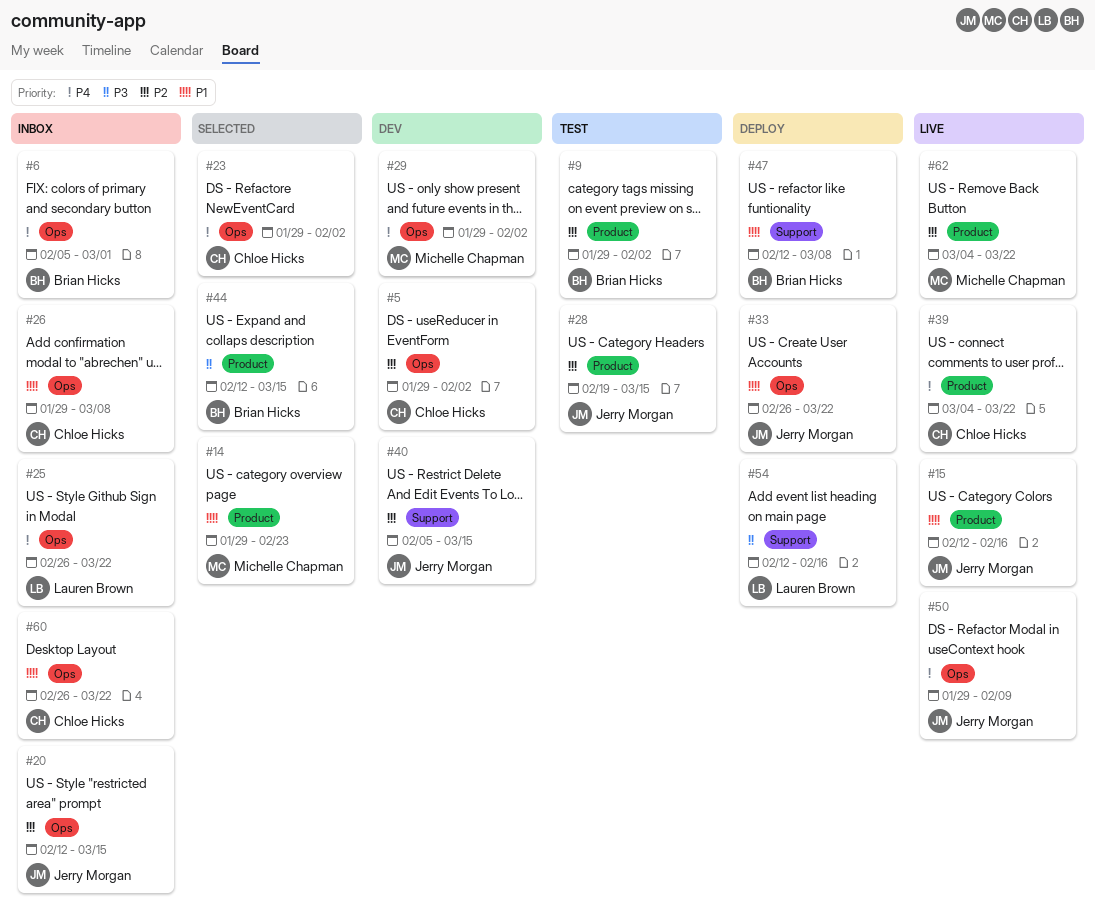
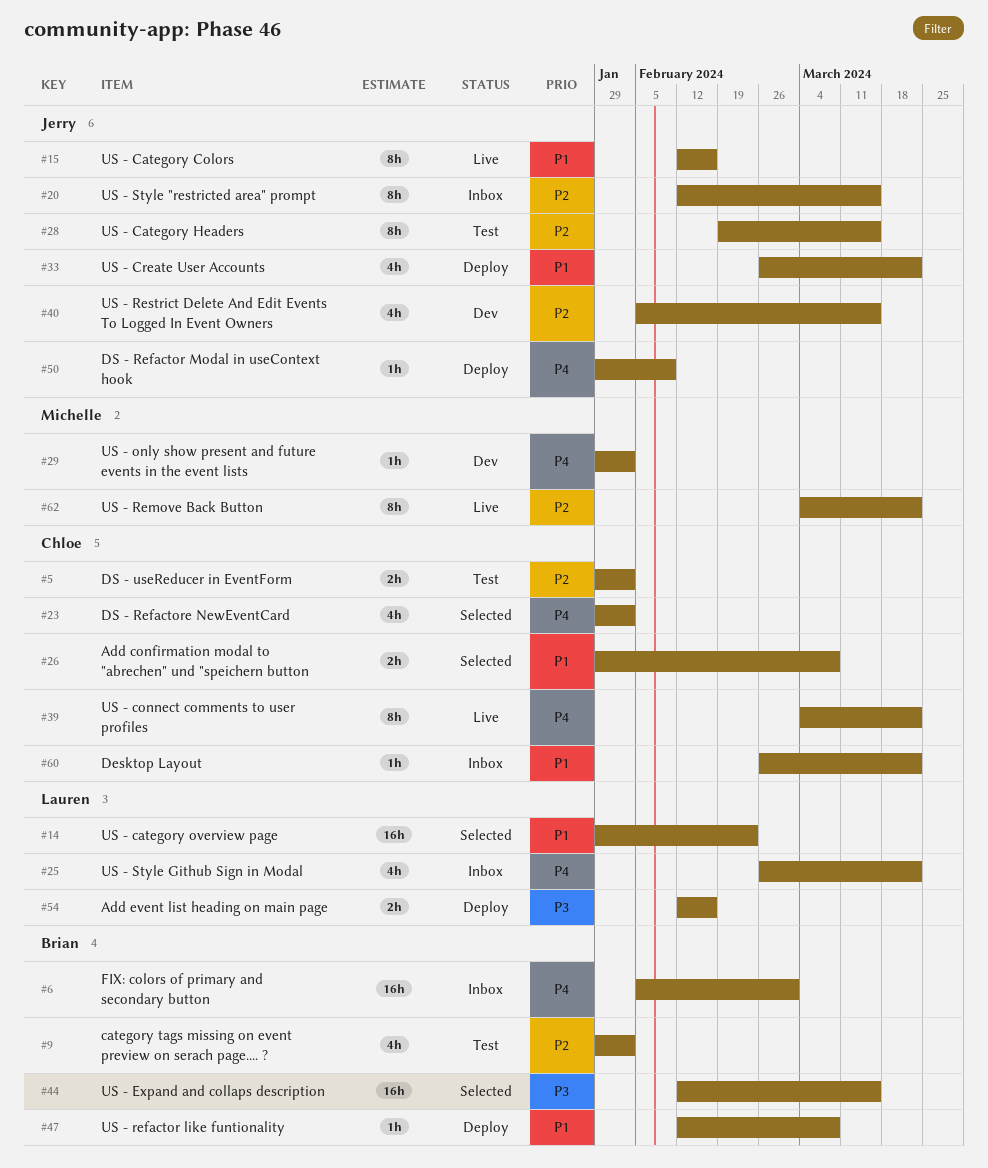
#5, status: Dev -> Test
#14, owner: Michelle Chapman -> Lauren Brown
#26, status: Inbox -> Selected
#50, status: Live -> Deploy

